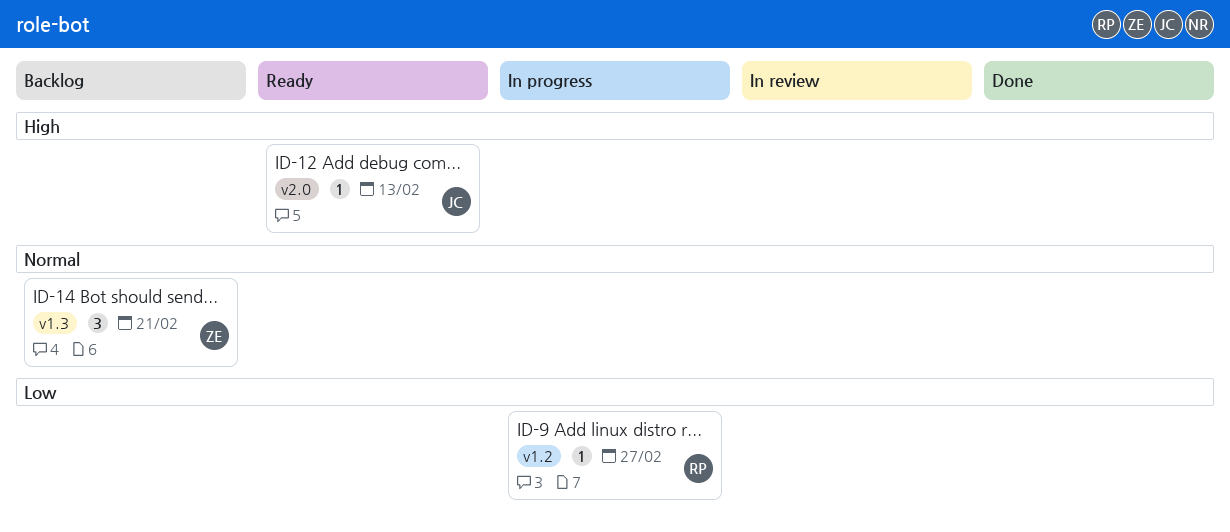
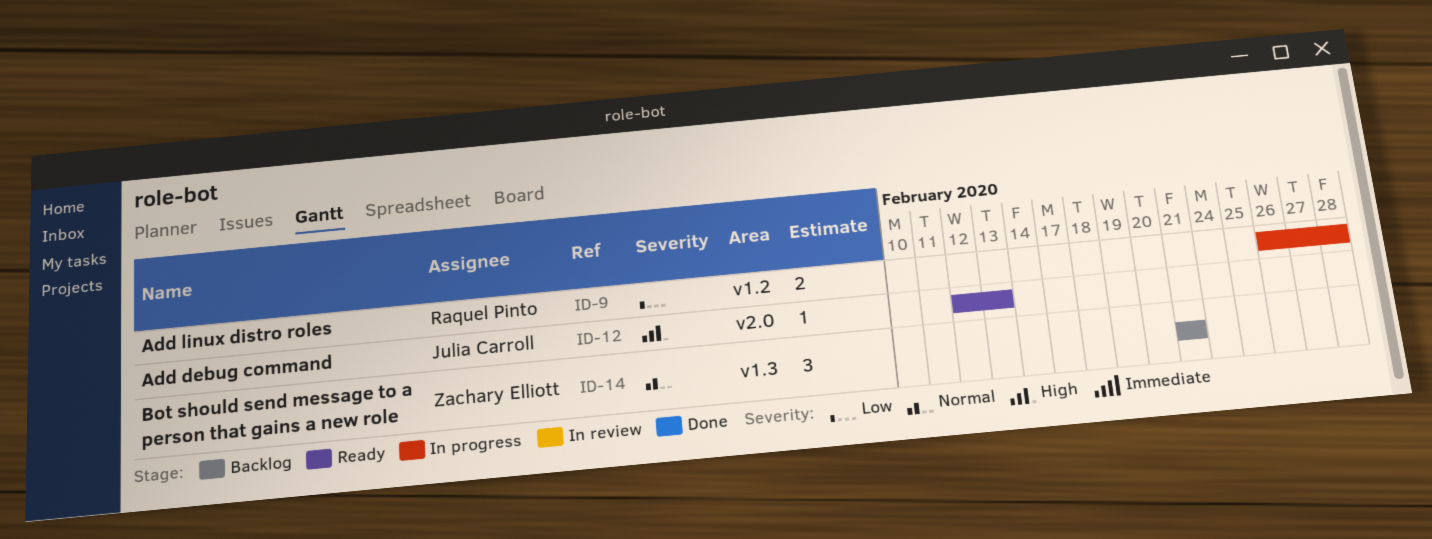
ID-9, estimate: 1 -> 2
ID-9, due: Feb 27 -> Feb 28

